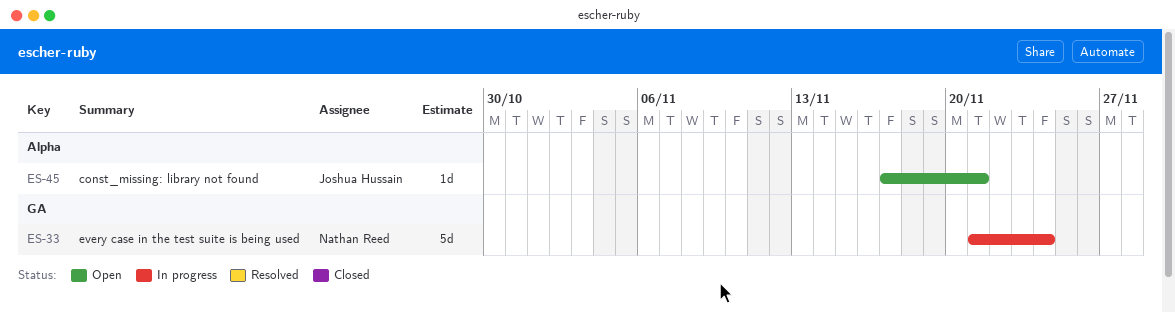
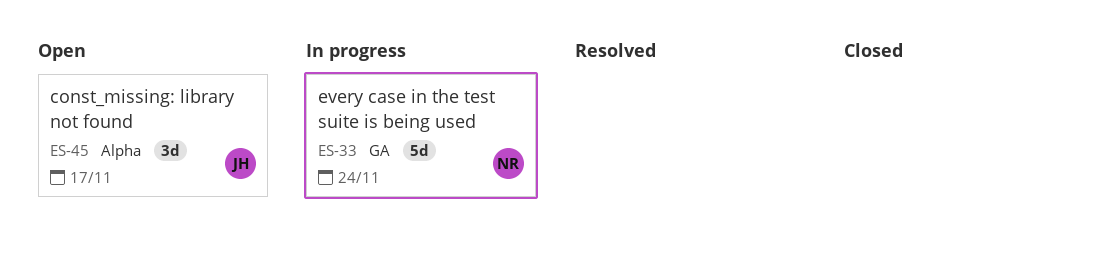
ES-45, estimate: 1d -> 3d
ES-45, due: Nov 21 -> Nov 17

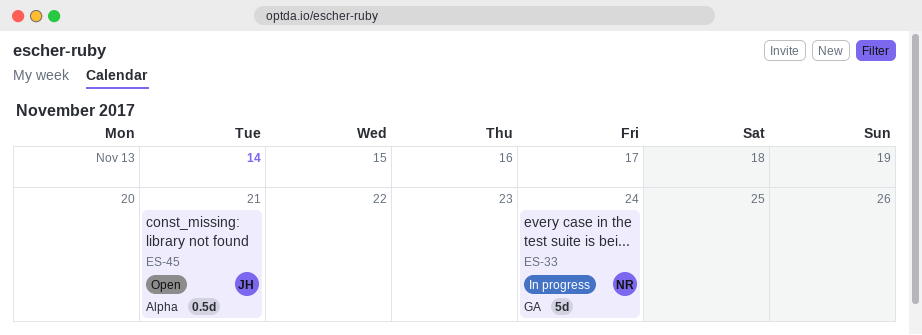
ES-45, estimate: 3d -> 0.5d
ES-45, due: Nov 17 -> Nov 21

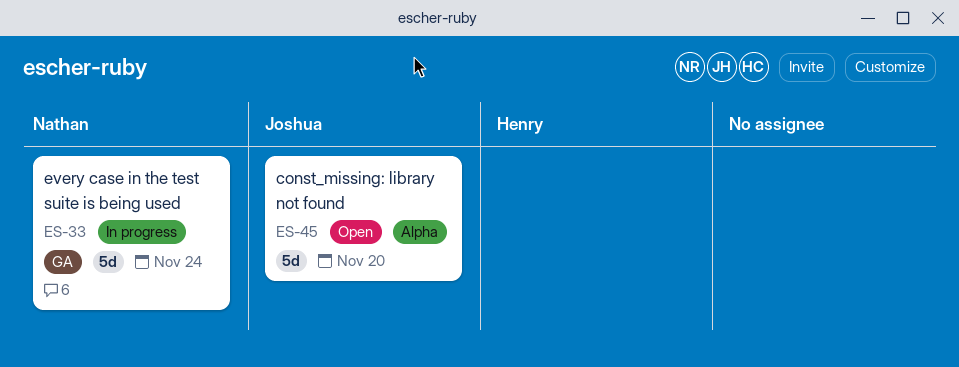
ES-45, estimate: 0.5d -> 5d
ES-45, due: Nov 21 -> Nov 20

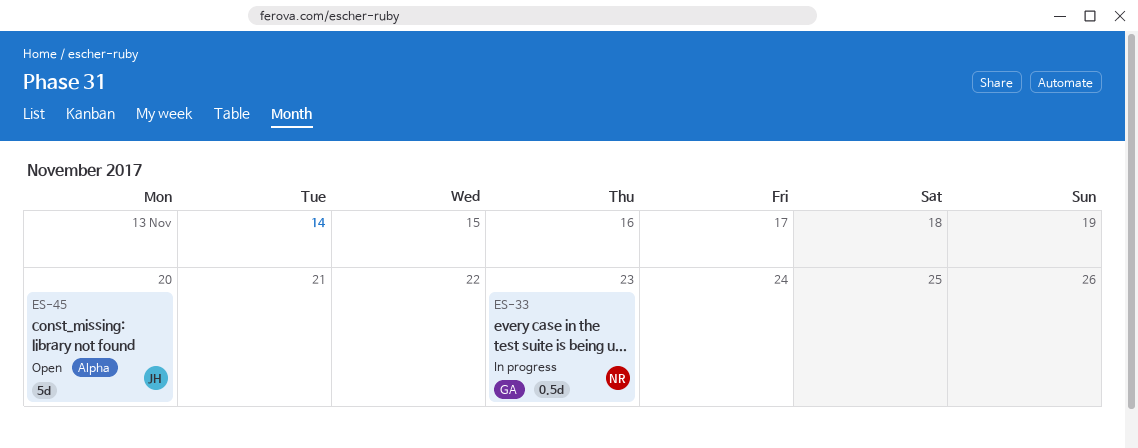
ES-33, estimate: 5d -> 0.5d
ES-33, due: Nov 24 -> Nov 23

